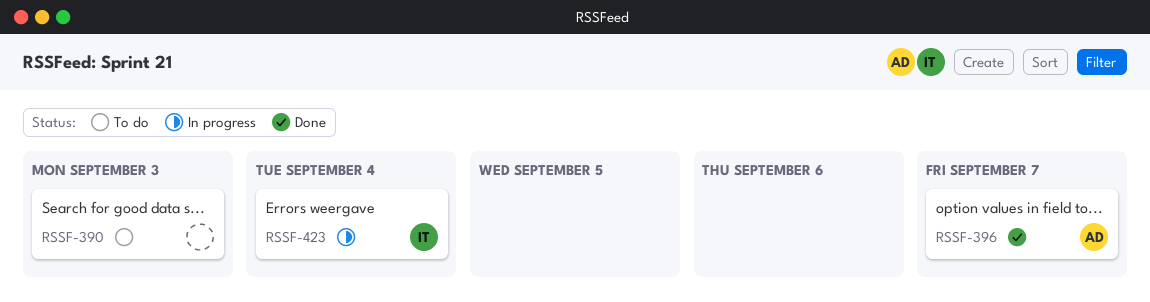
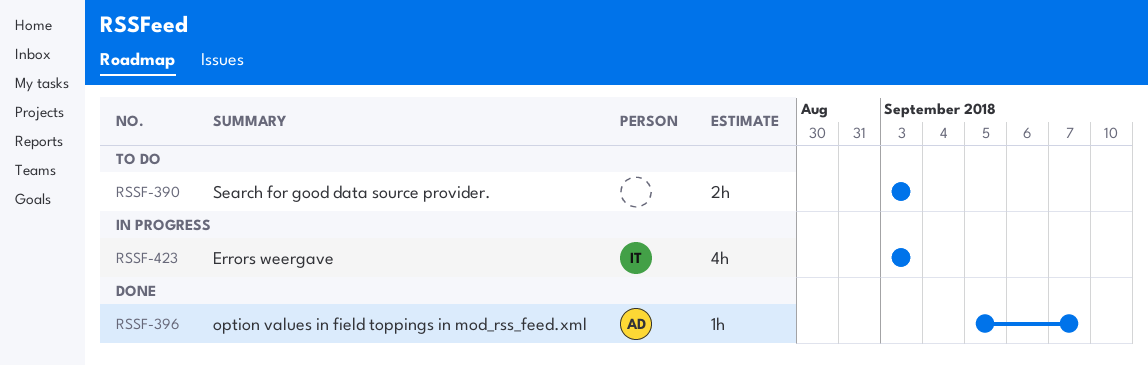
RSSF-423, due: Sep 4 -> Sep 3

